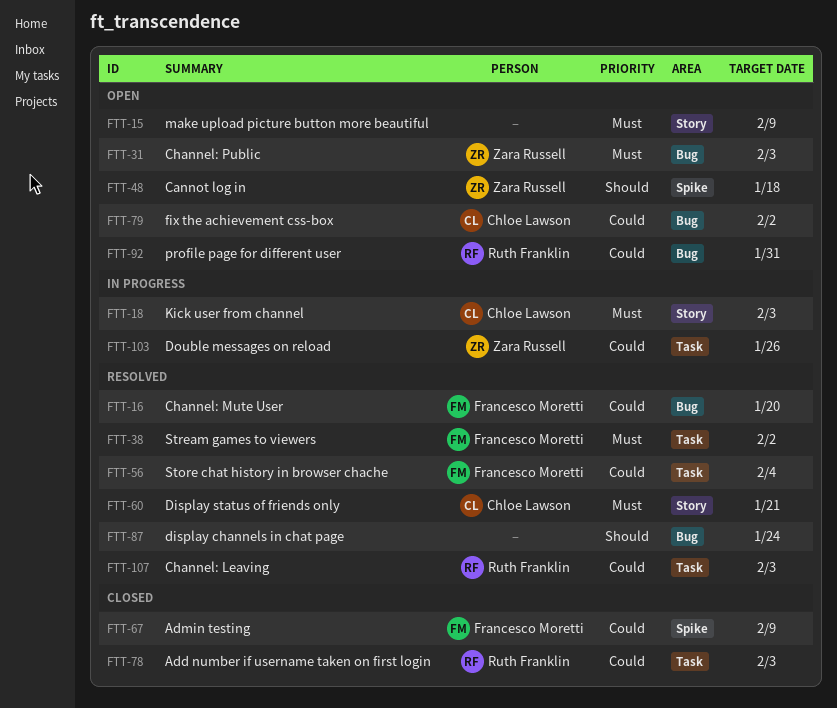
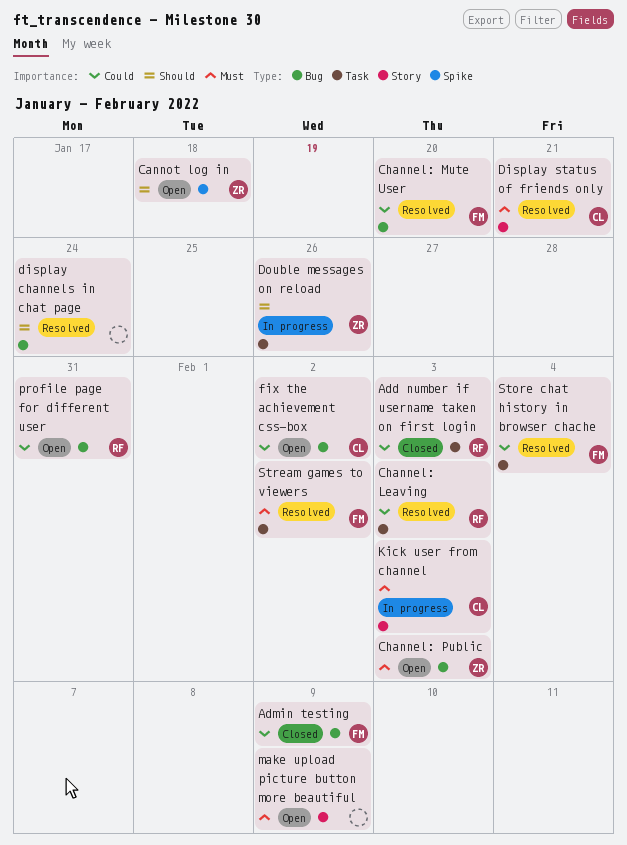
Admin testing, label: Spike -> Bug
Double messages on reload, priority: Could -> Should

